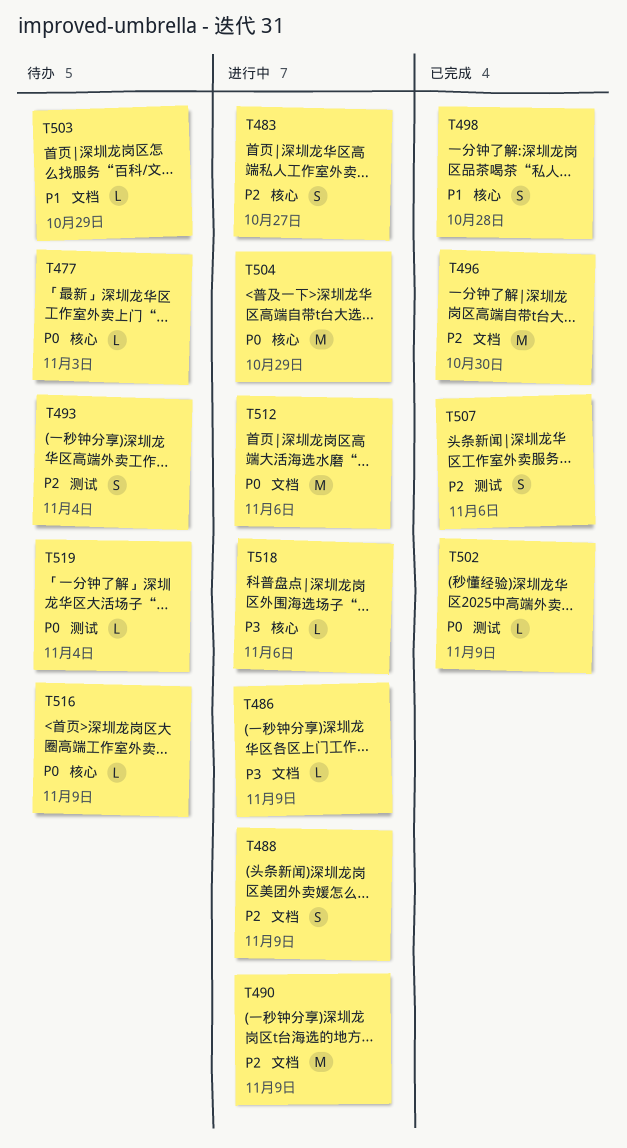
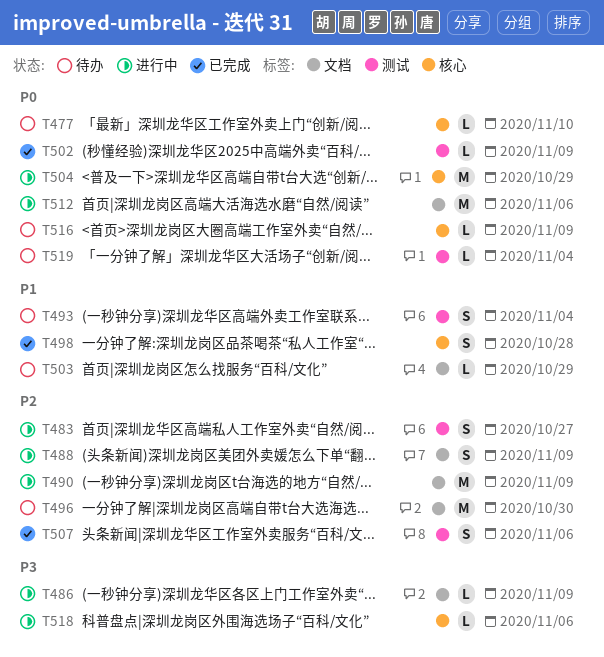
T477, due: Nov 3 -> Nov 10
T483, label: 核心 -> 测试
T493, priority: P2 -> P1
T496, status: 已完成 -> 待办

